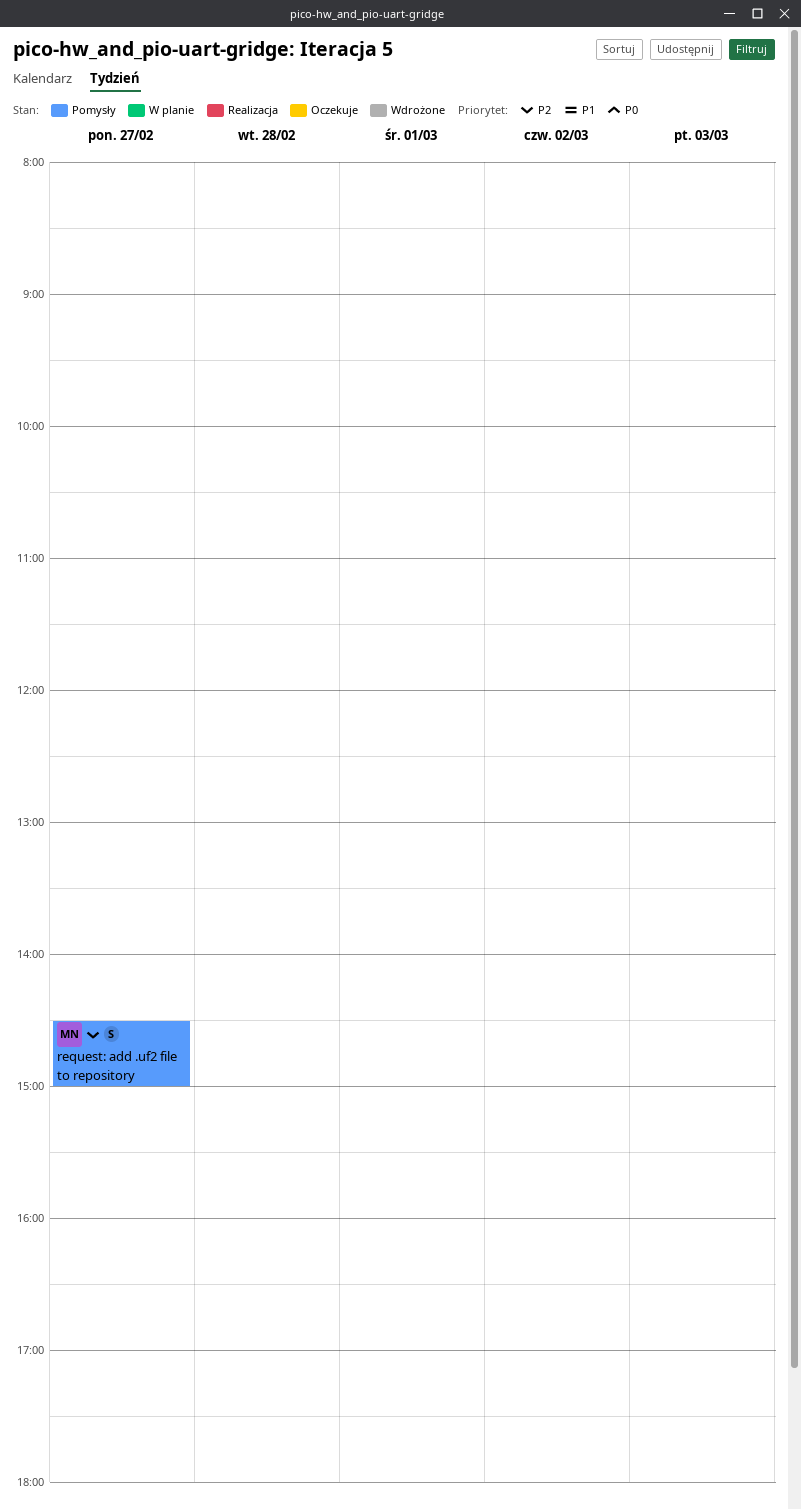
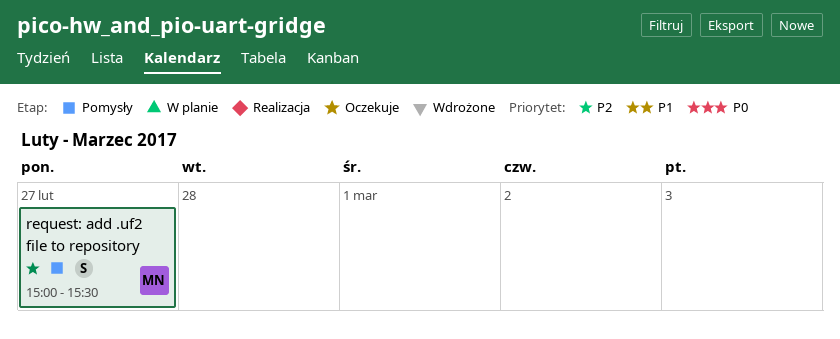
request: add .uf2 file to repository, begins: 14:30 -> 15:00
request: add .uf2 file to repository, ends: 15:00 -> 15:30

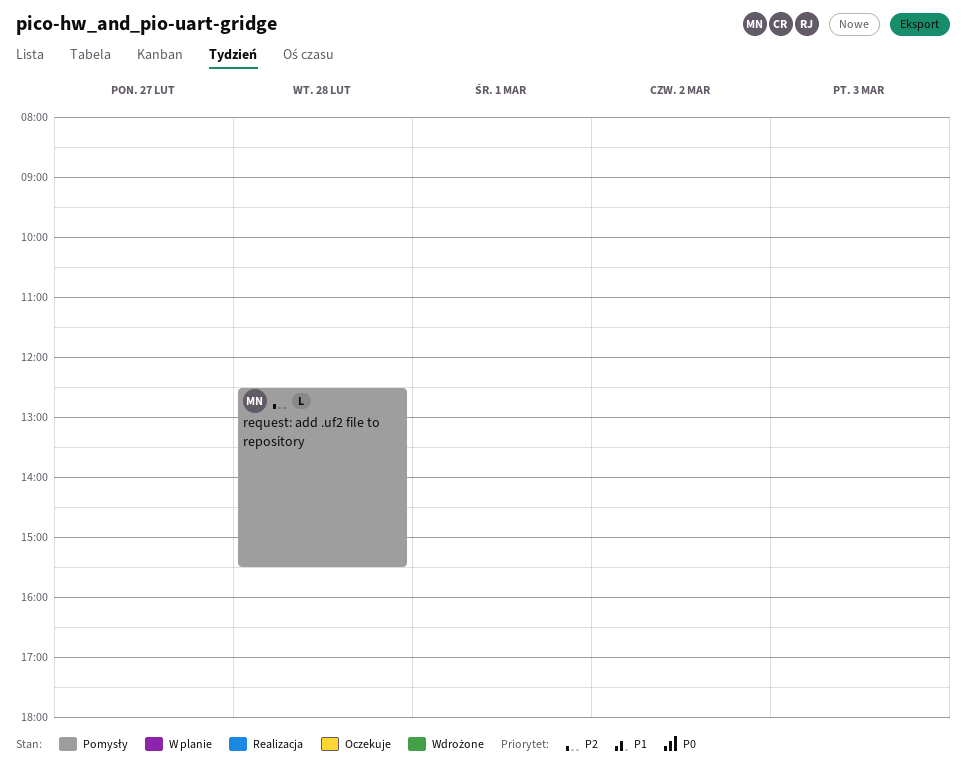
request: add .uf2 file to repository, estimate: S -> L
request: add .uf2 file to repository, day: Feb 27 -> Feb 28
request: add .uf2 file to repository, begins: 15:00 -> 12:30

